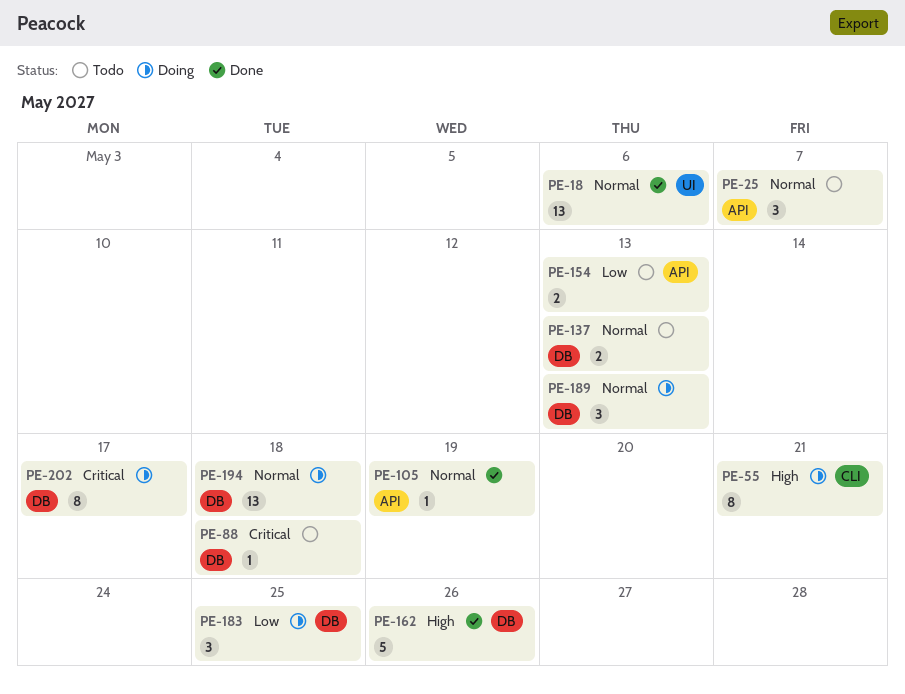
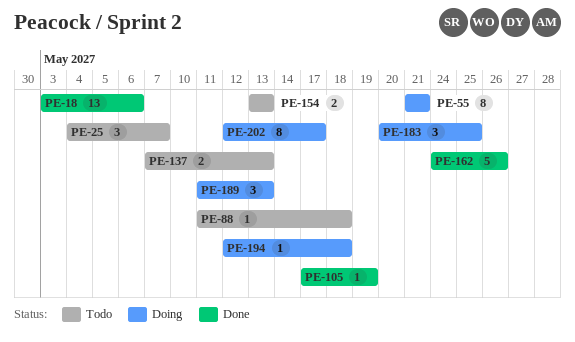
PE-194, estimate: 13 -> 1

